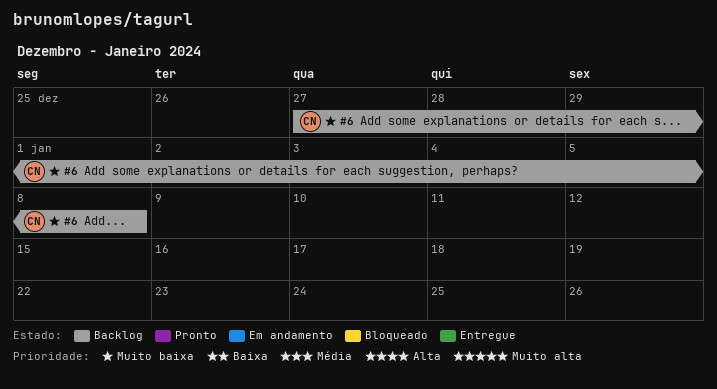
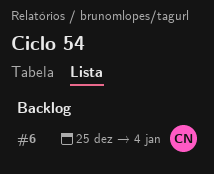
#6, start: Dec 27 -> Dec 25
#6, due: Jan 8 -> Jan 4

